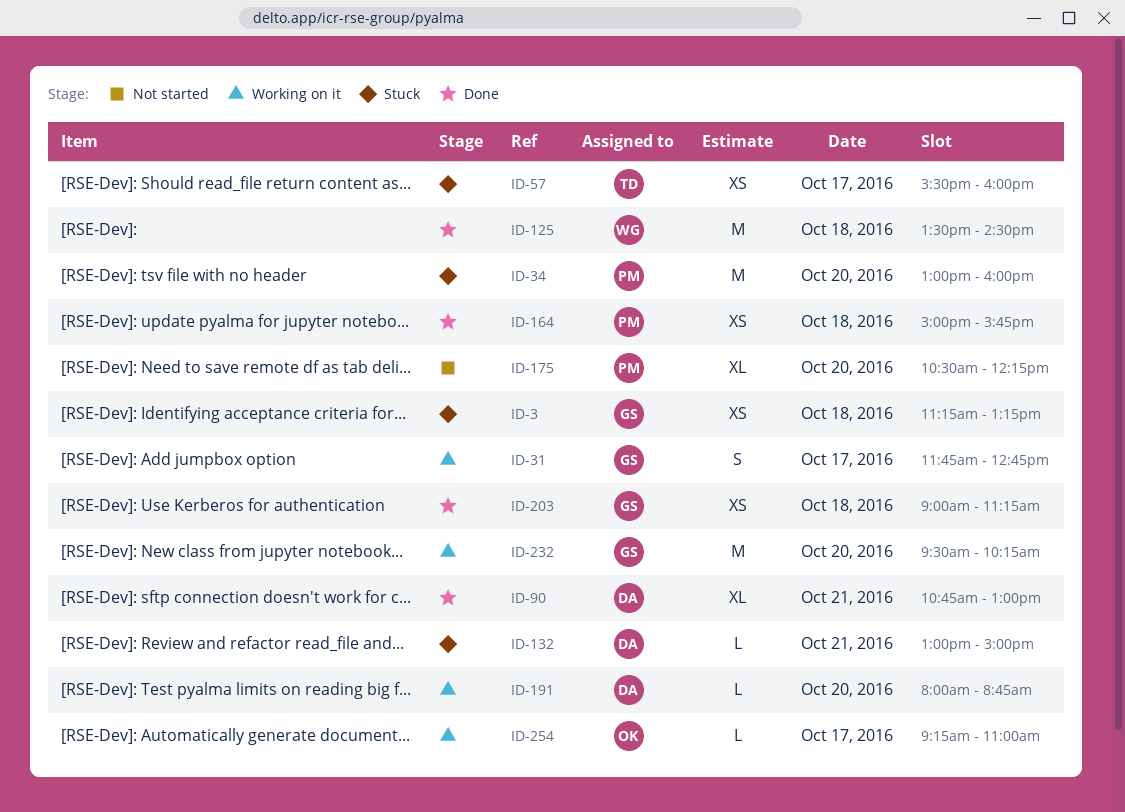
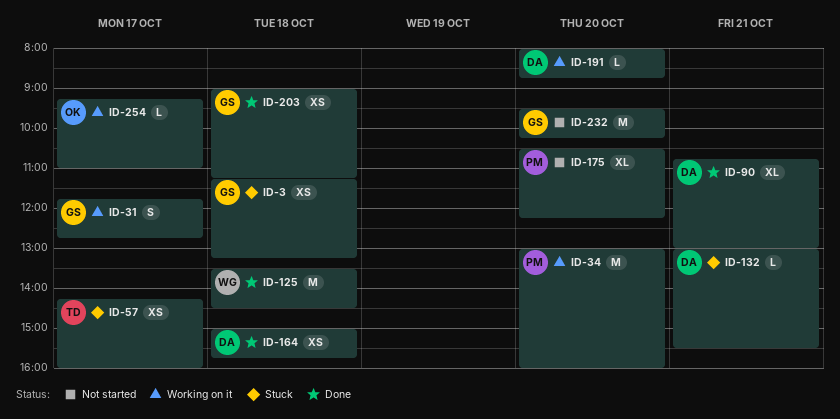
ID-34, status: Stuck -> Working on it
ID-57, begins: 15:30 -> 14:15
ID-132, ends: 15:00 -> 15:30
ID-164, owner: PM -> DA
ID-232, status: Working on it -> Not started

